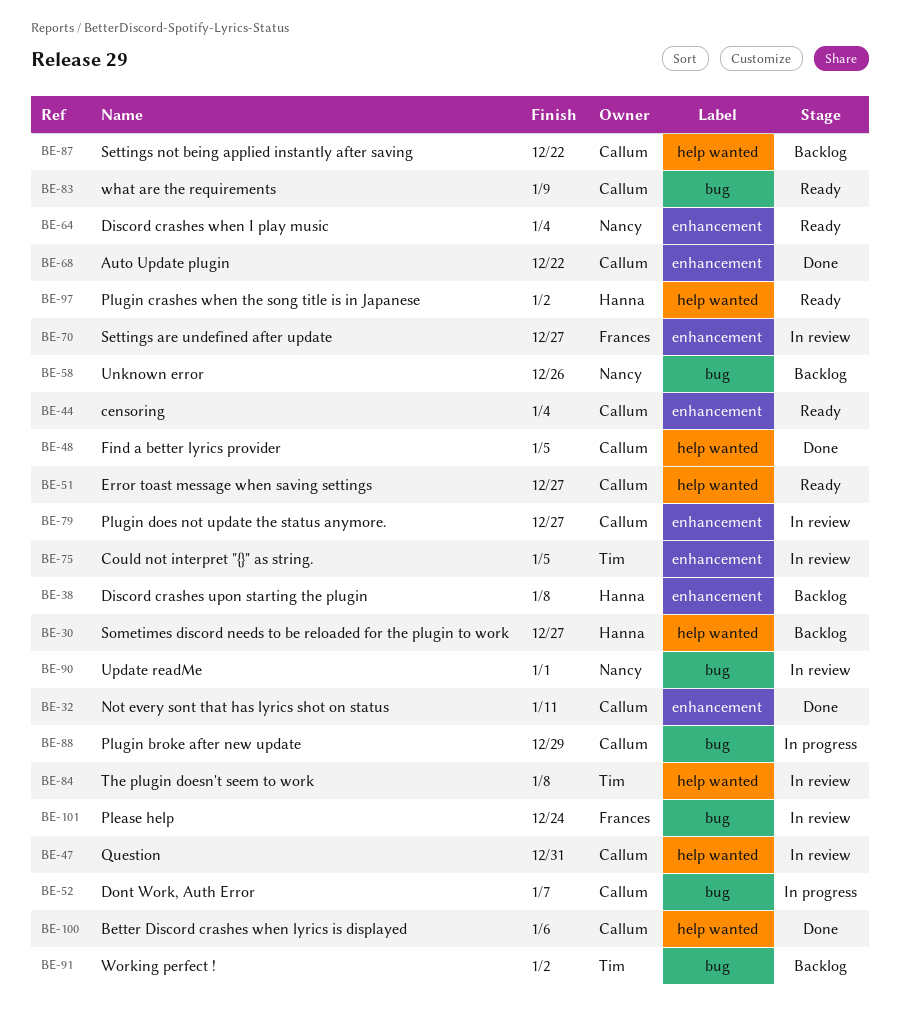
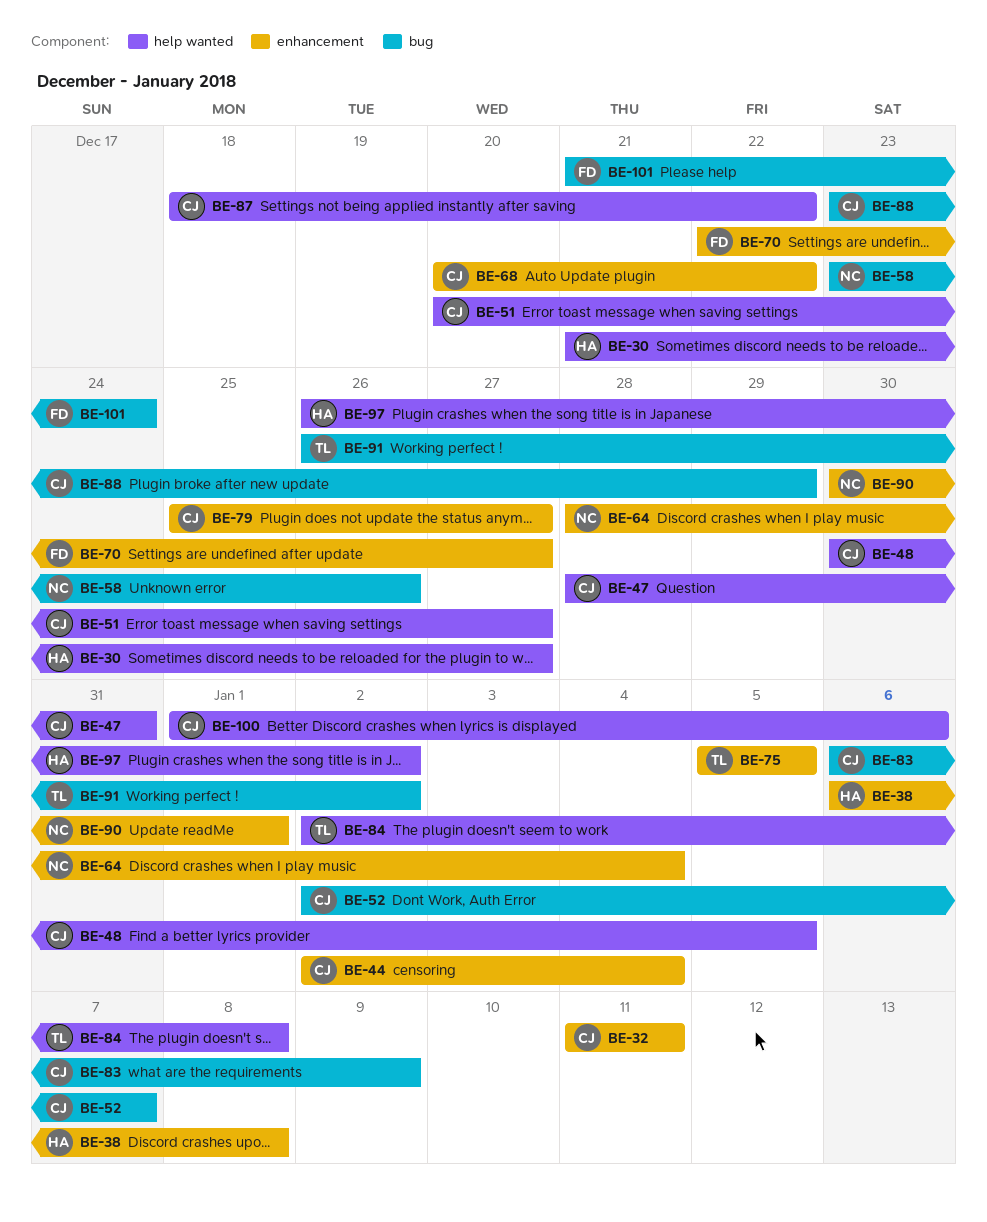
BE-90, label: bug -> enhancement

